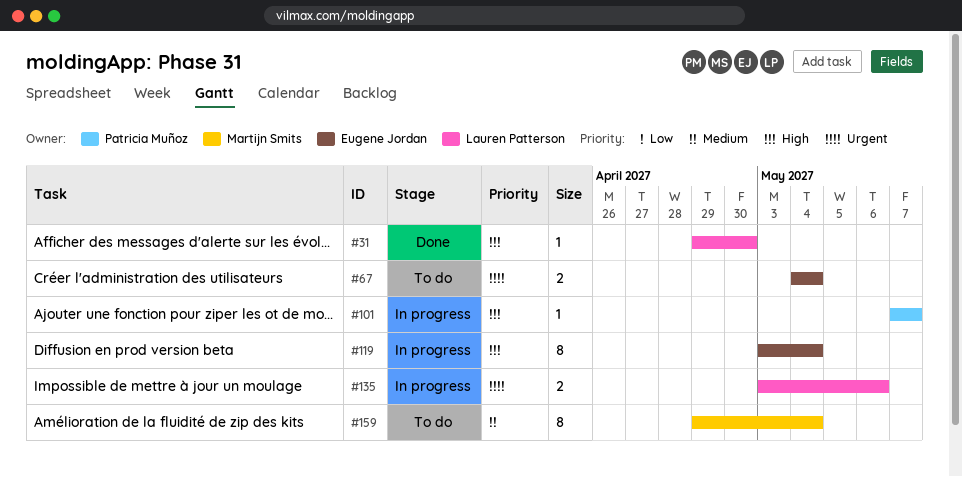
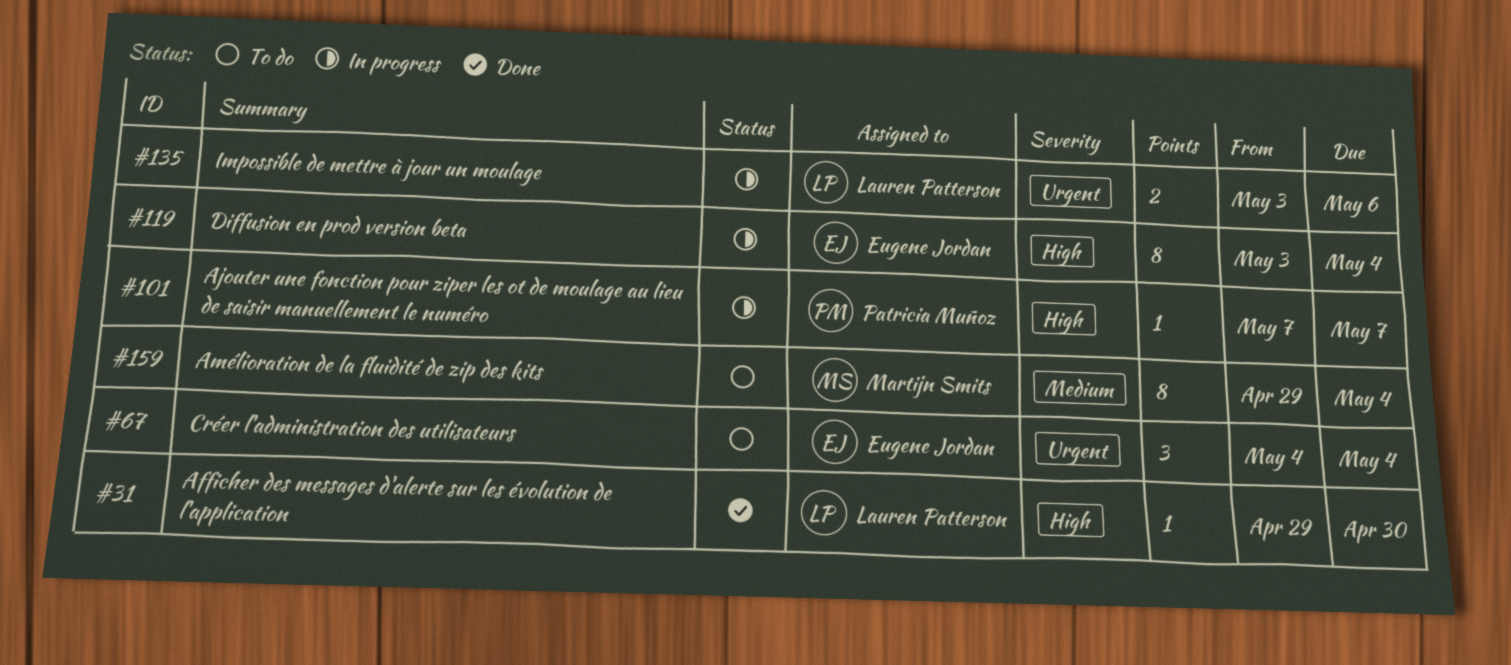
#67, estimate: 2 -> 3

